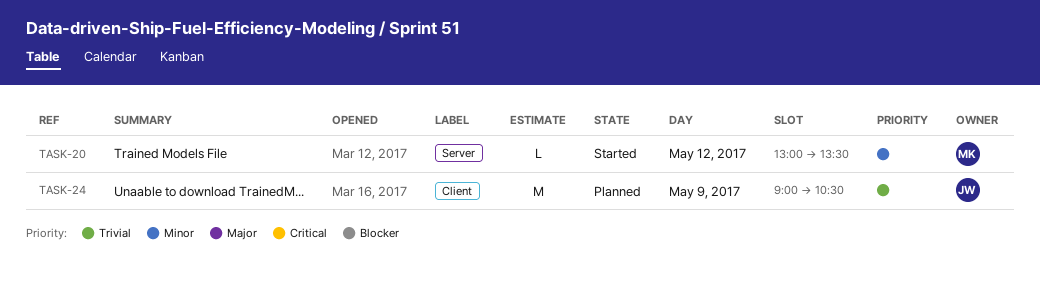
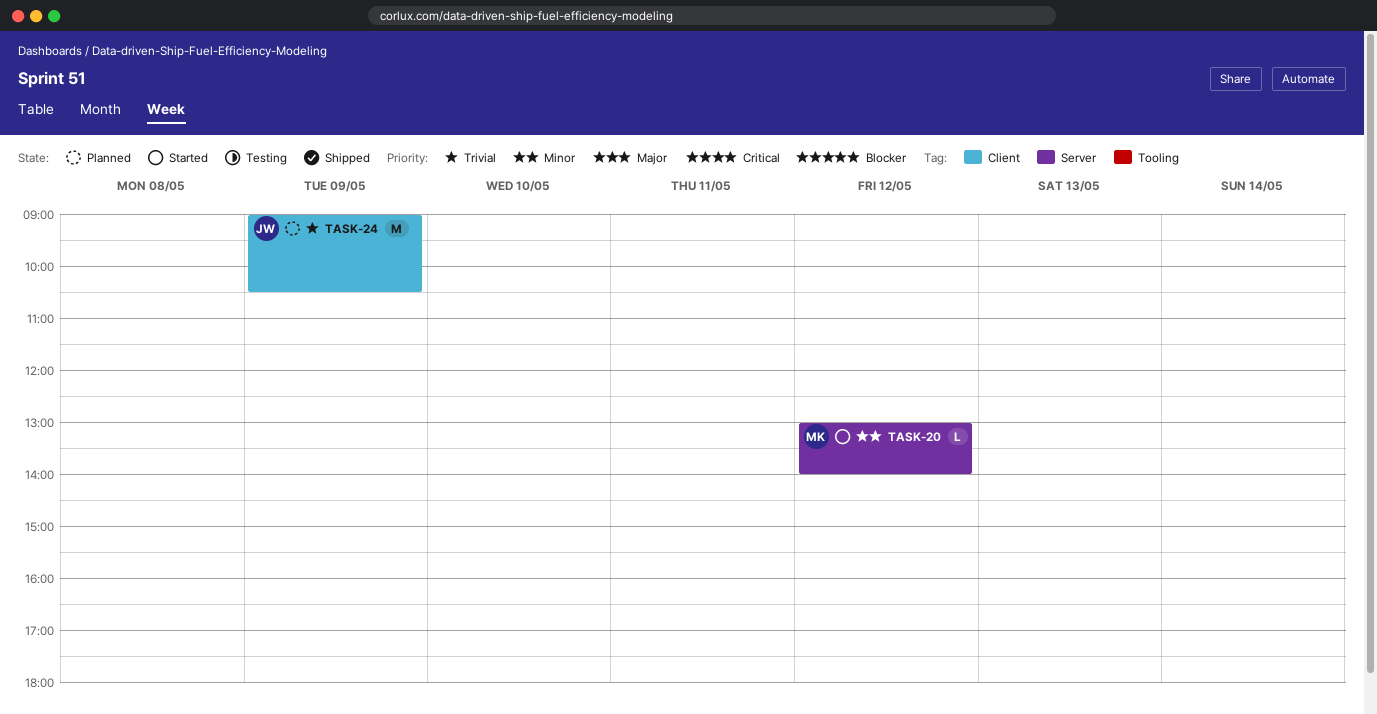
TASK-20, ends: 13:30 -> 14:00

